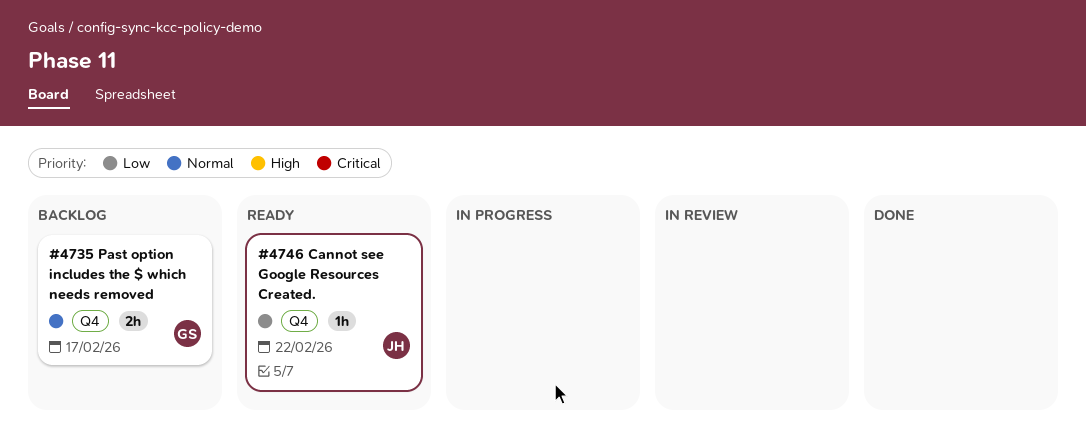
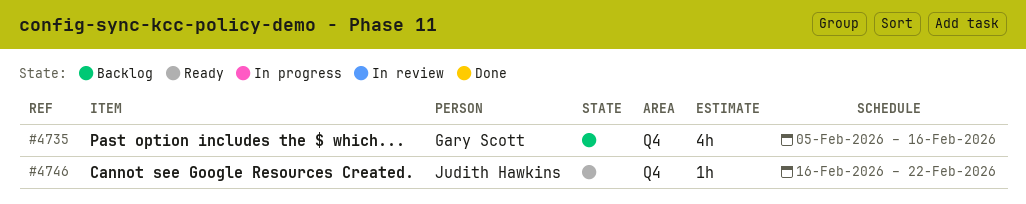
#4735, estimate: 2h -> 4h
#4735, due: Feb 17 -> Feb 16

